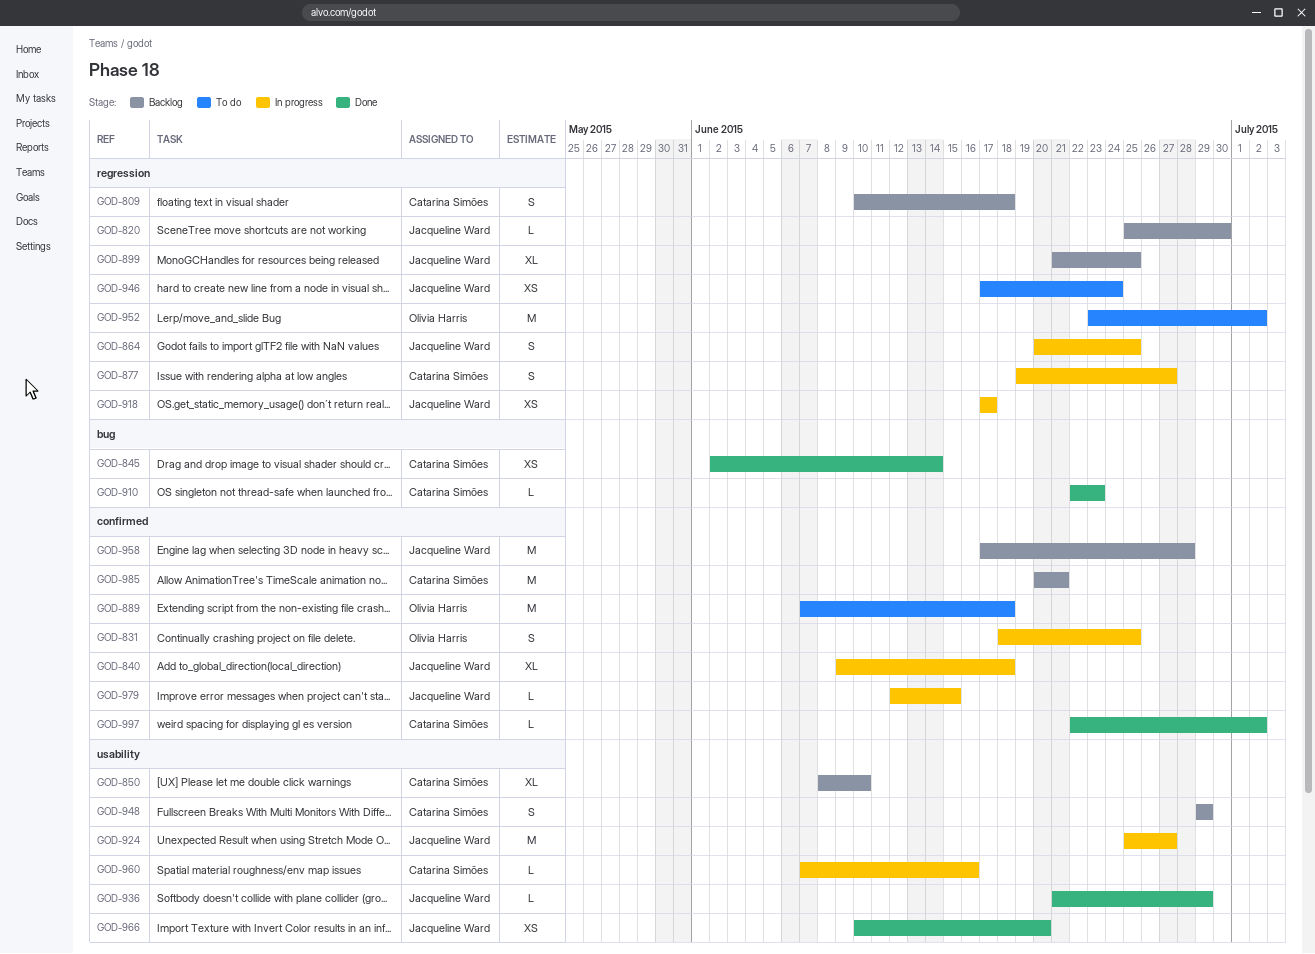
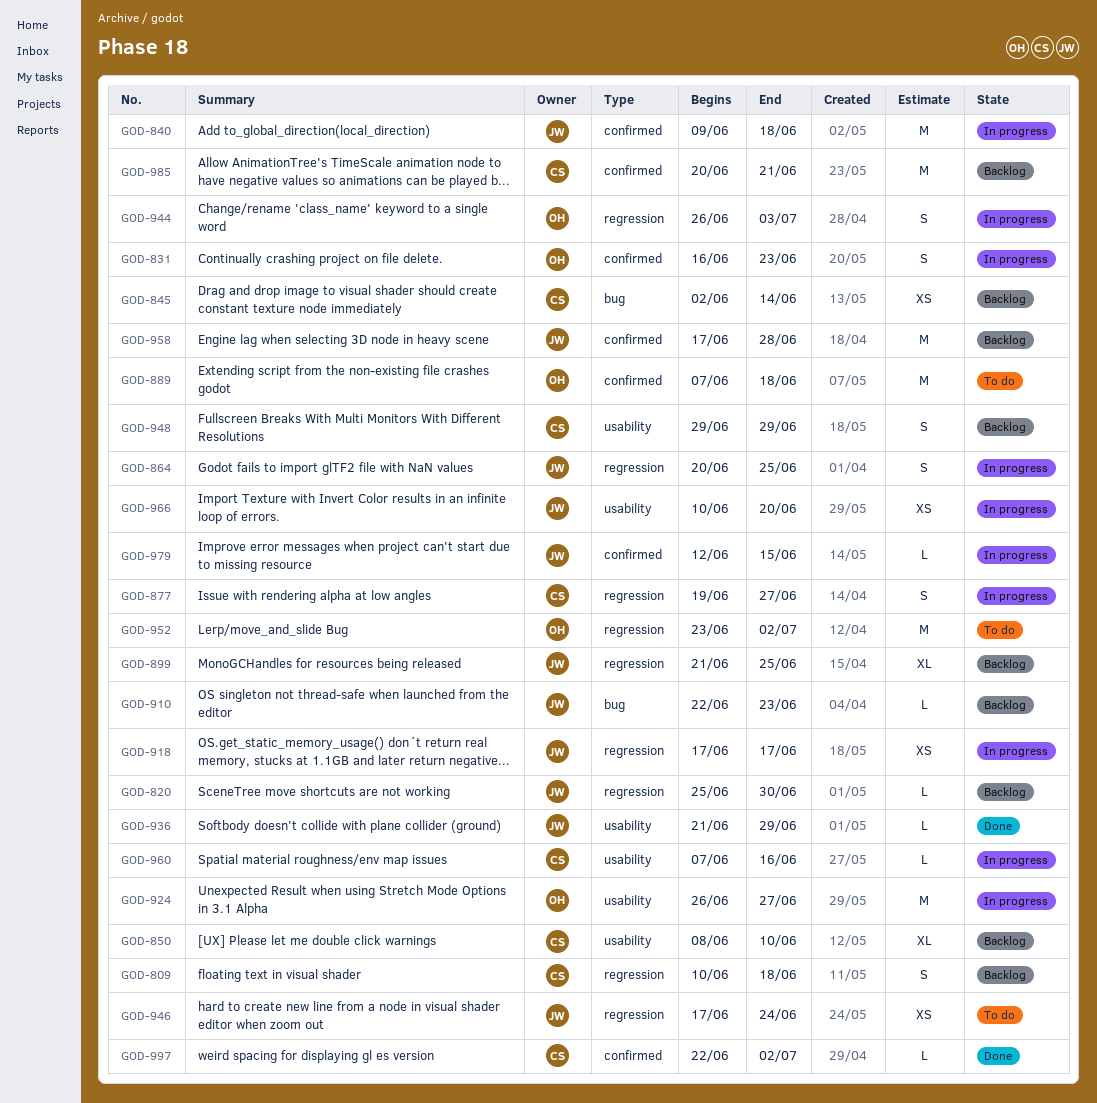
GOD-831, start: Jun 18 -> Jun 16
GOD-831, due: Jun 25 -> Jun 23
GOD-840, estimate: XL -> M
GOD-845, status: Done -> Backlog
GOD-910, status: Done -> Backlog
GOD-910, owner: Catarina Simões -> Jacqueline Ward
GOD-924, owner: Jacqueline Ward -> Olivia Harris
GOD-924, start: Jun 25 -> Jun 26
GOD-944: none -> present
GOD-966, status: Done -> In progress

